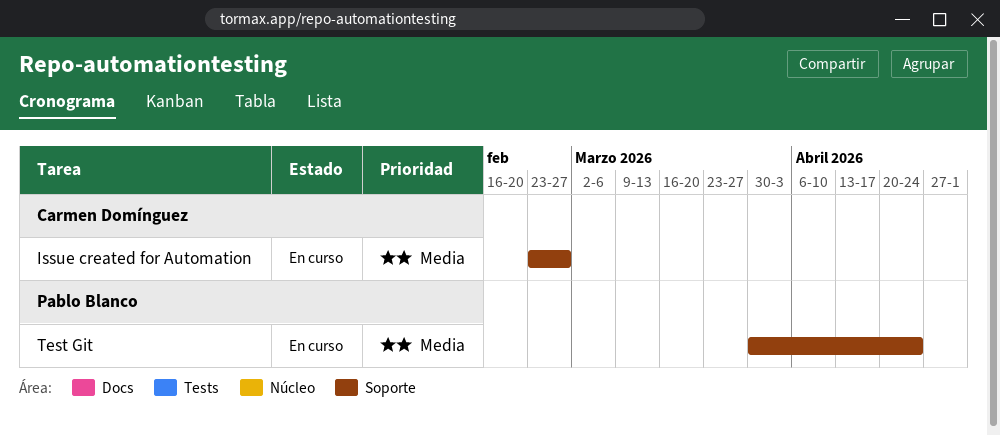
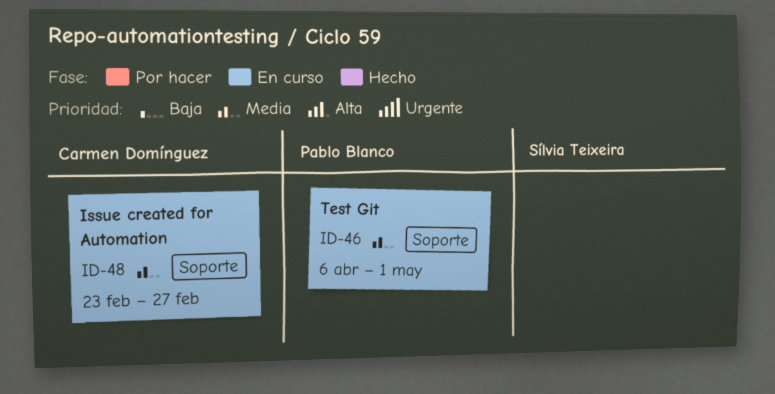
Test Git, start: Mar 30 -> Apr 6
Test Git, due: Apr 24 -> May 1

